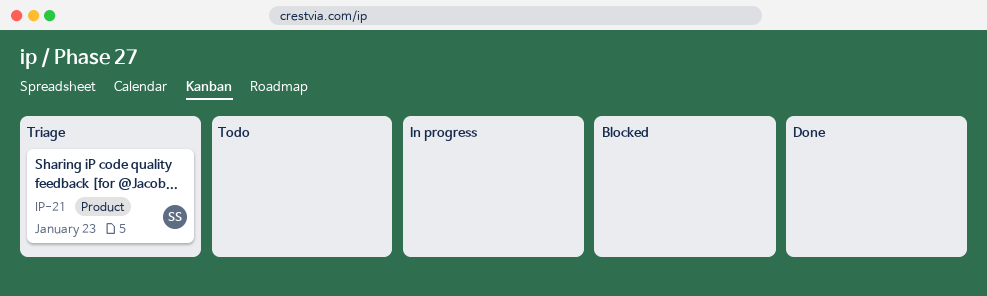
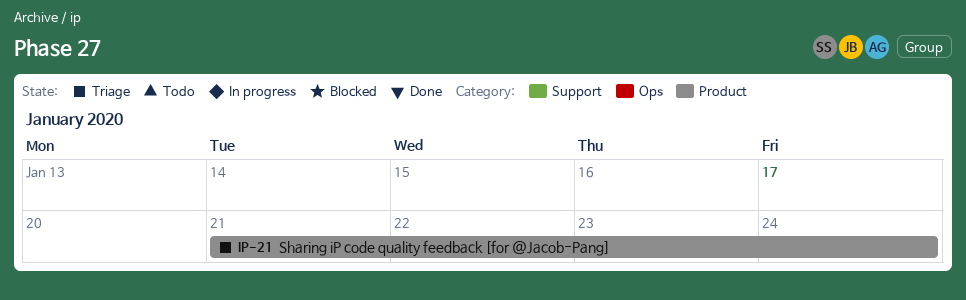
IP-21, due: Jan 23 -> Jan 24

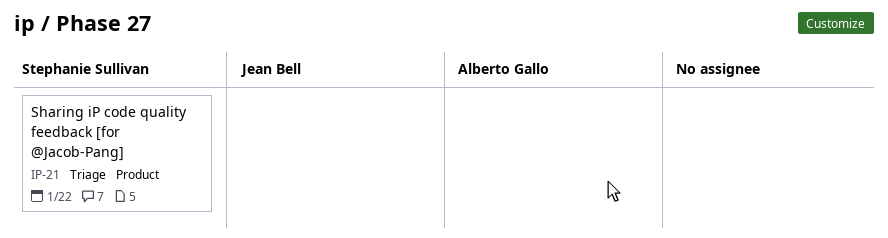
IP-21, due: Jan 24 -> Jan 22

